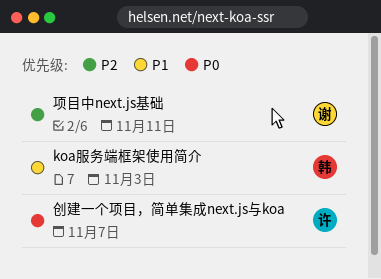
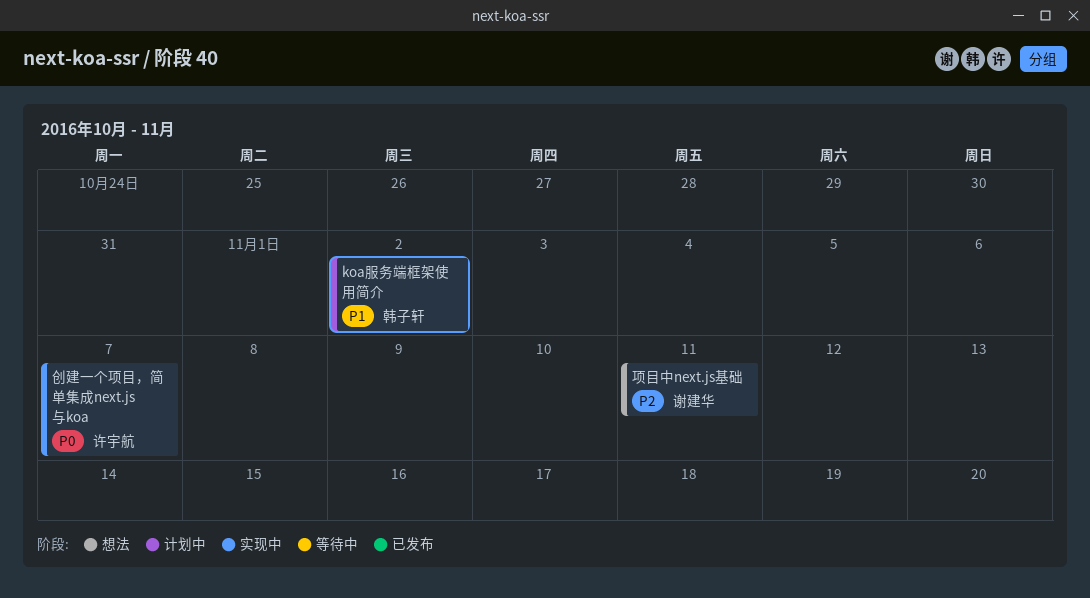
koa服务端框架使用简介, due: Nov 3 -> Nov 2

